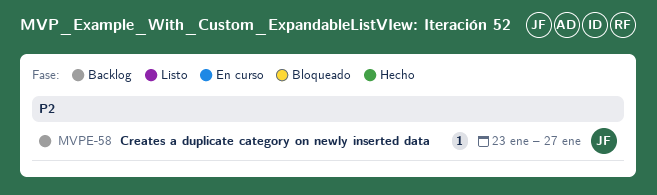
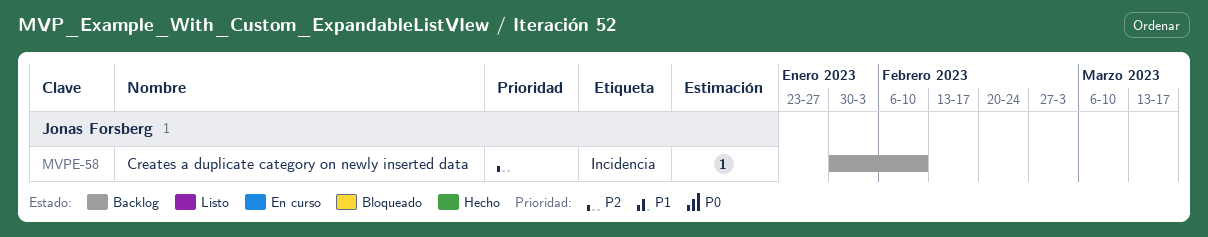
MVPE-58, start: Jan 23 -> Jan 30
MVPE-58, due: Jan 27 -> Feb 10

